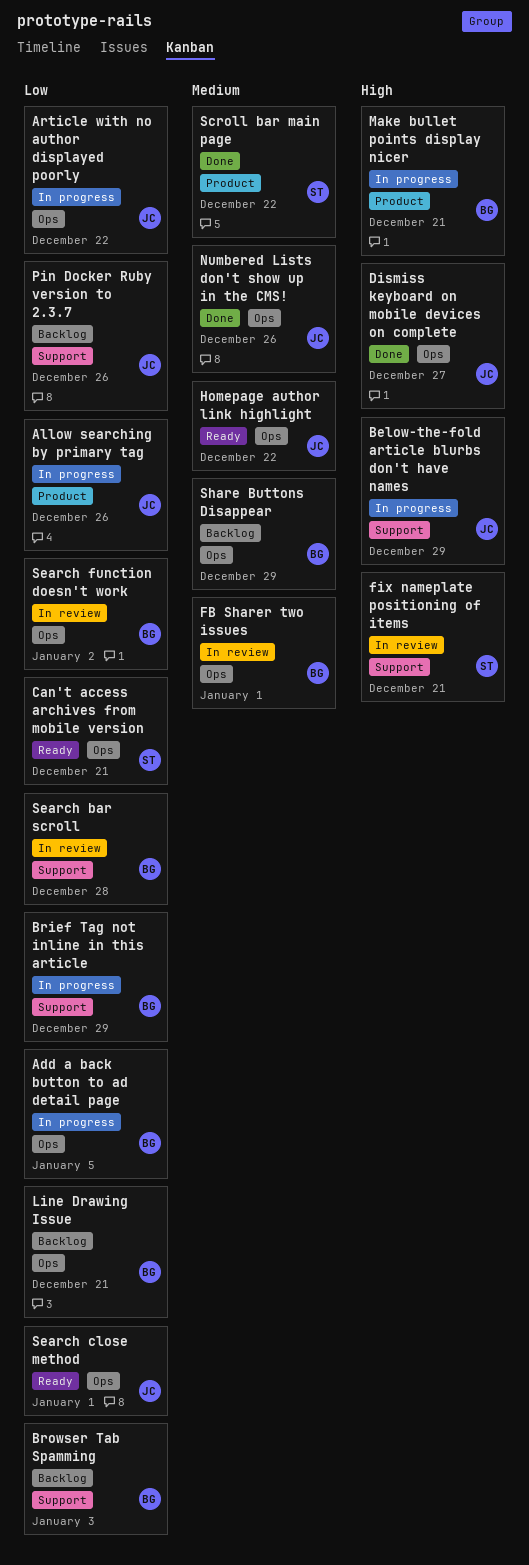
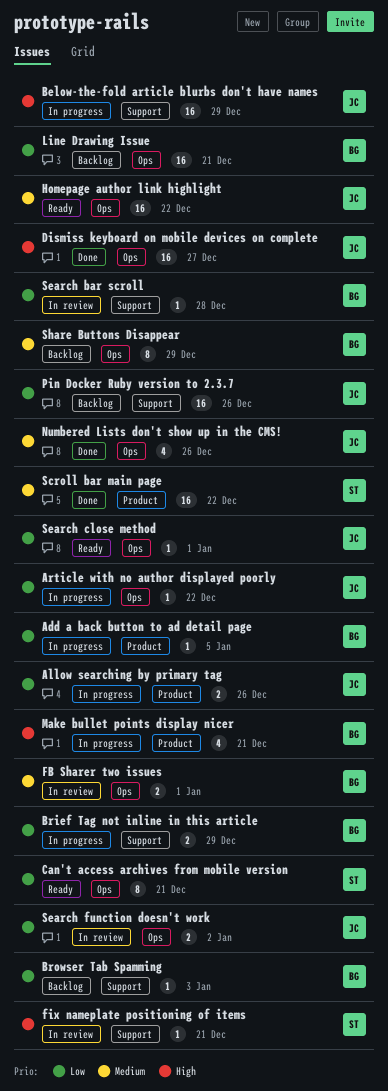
Add a back button to ad detail page, label: Ops -> Product
Search function doesn't work, owner: BG -> JC

